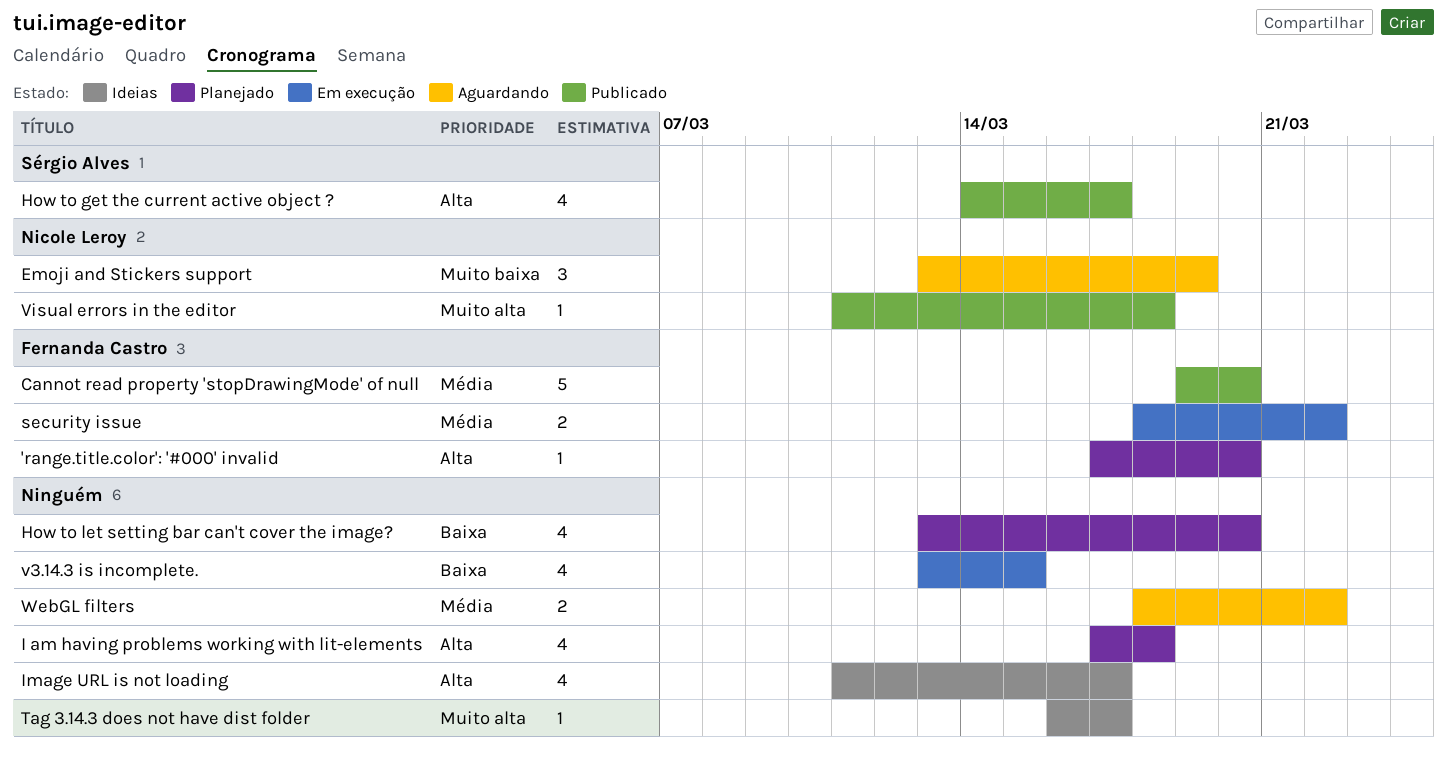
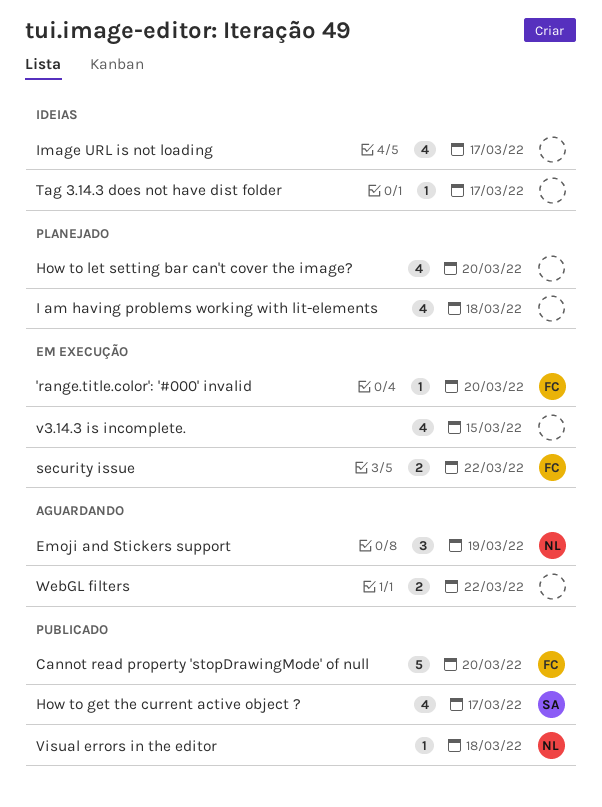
'range.title.color': '#000' invalid, status: Planejado -> Em execução

